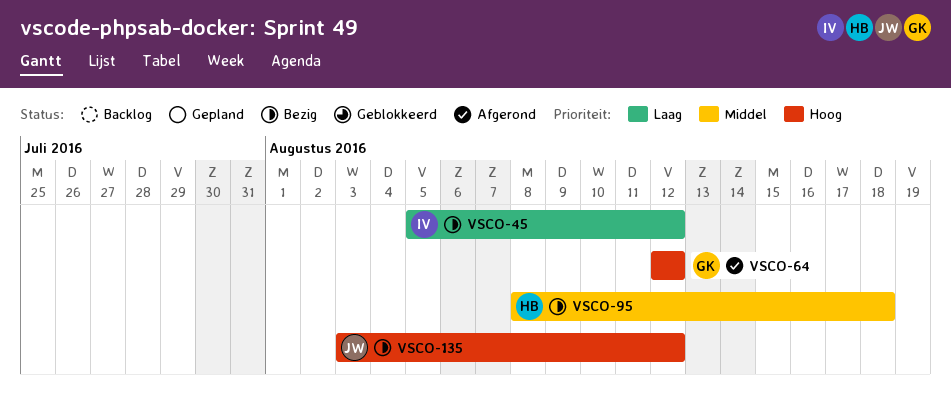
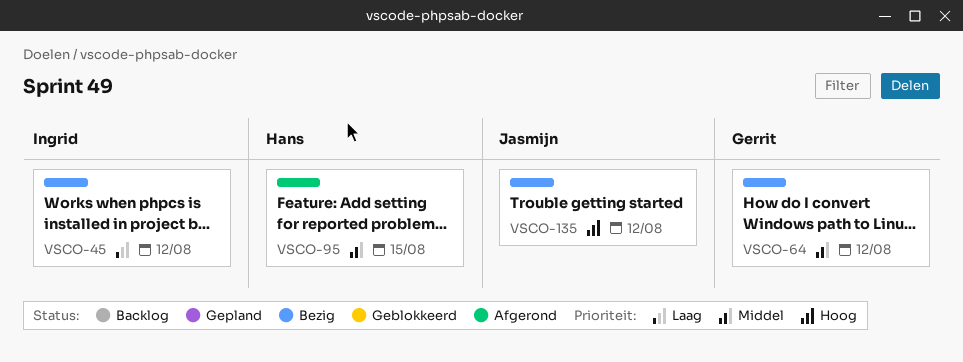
VSCO-64, status: Afgerond -> Bezig
VSCO-64, priority: Hoog -> Middel
VSCO-95, status: Bezig -> Afgerond
VSCO-95, due: Aug 18 -> Aug 15

